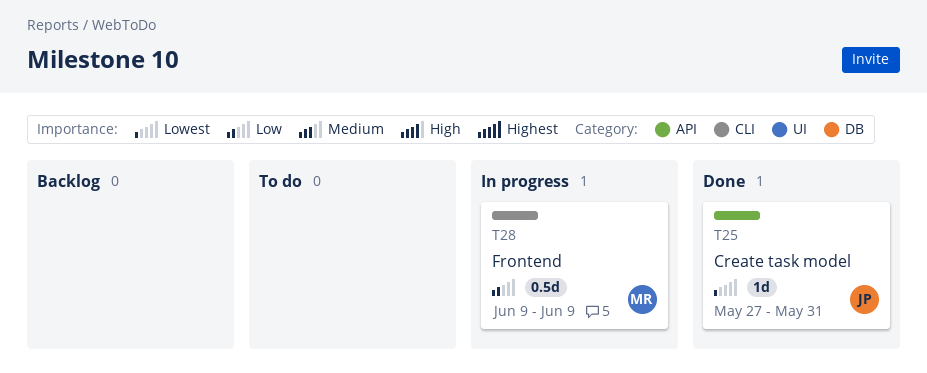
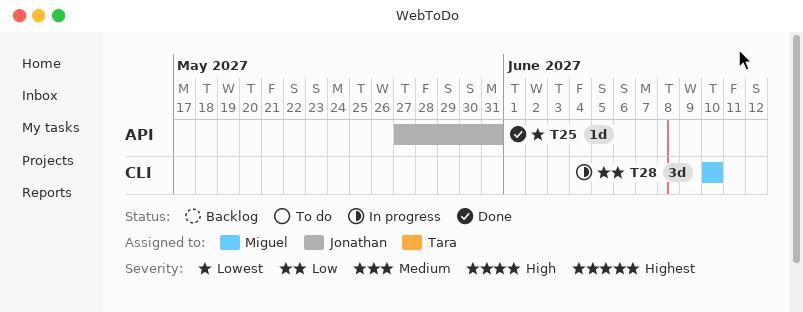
T28, estimate: 0.5d -> 3d
T28, start: Jun 9 -> Jun 10
T28, due: Jun 9 -> Jun 10

